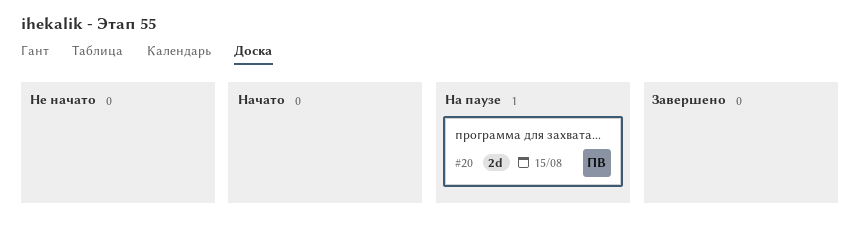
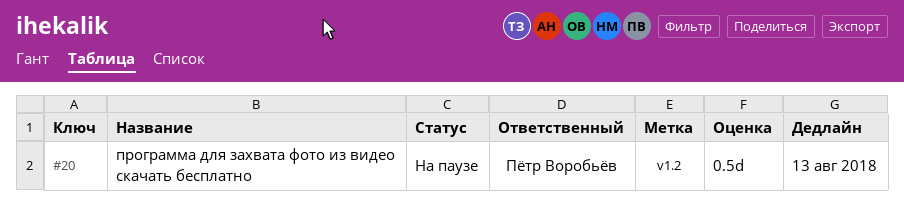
#20, estimate: 2d -> 0.5d
#20, due: Aug 15 -> Aug 13

